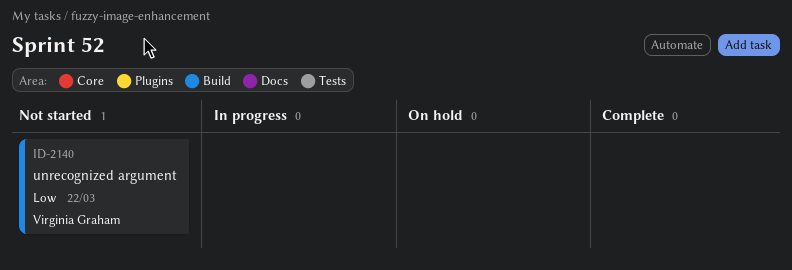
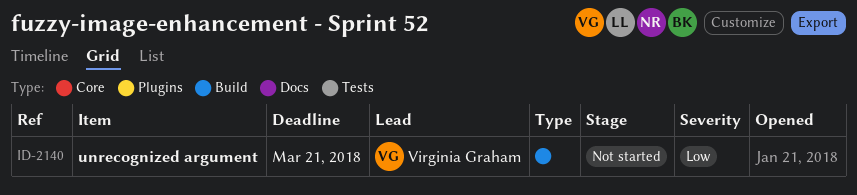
ID-2140, due: Mar 22 -> Mar 21

